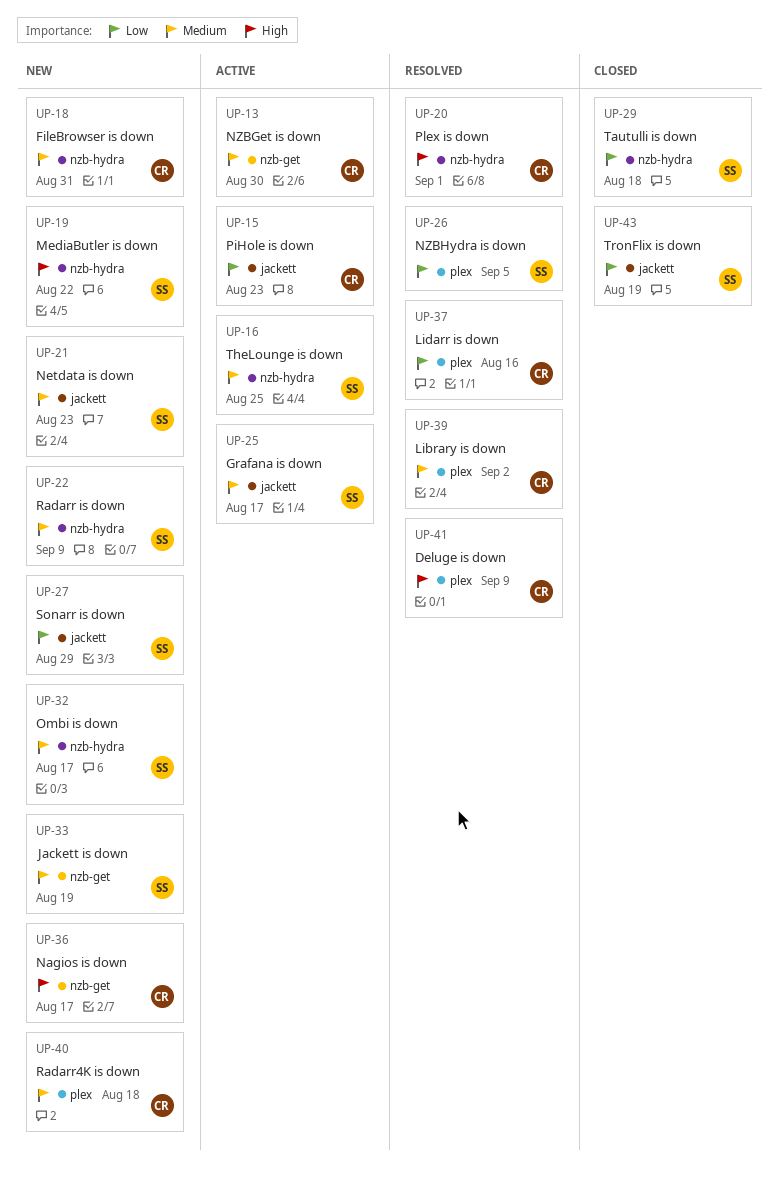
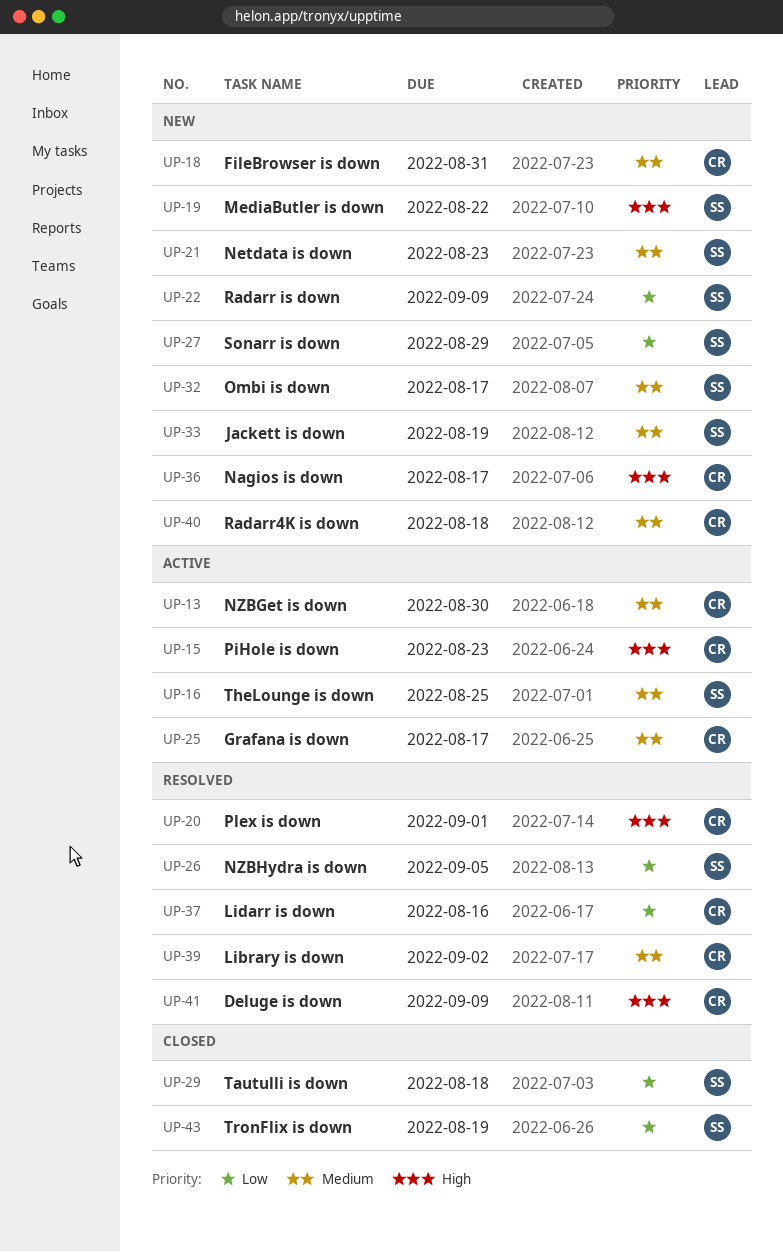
UP-15, priority: Low -> High
UP-22, priority: Medium -> Low
UP-25, owner: SS -> CR

